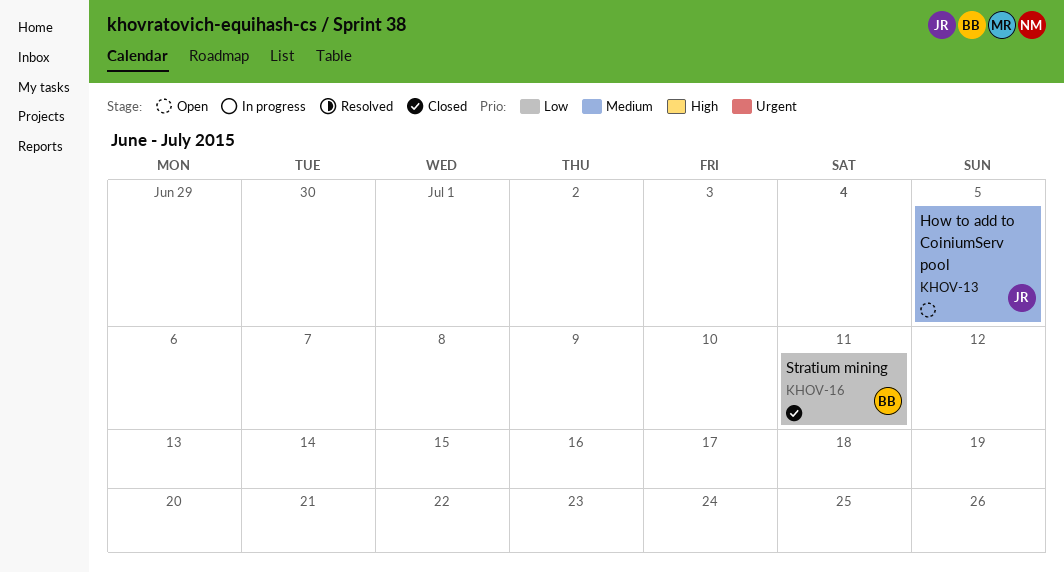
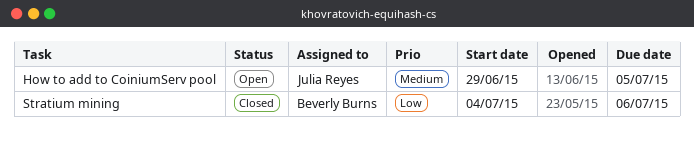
Stratium mining, due: Jul 11 -> Jul 6

